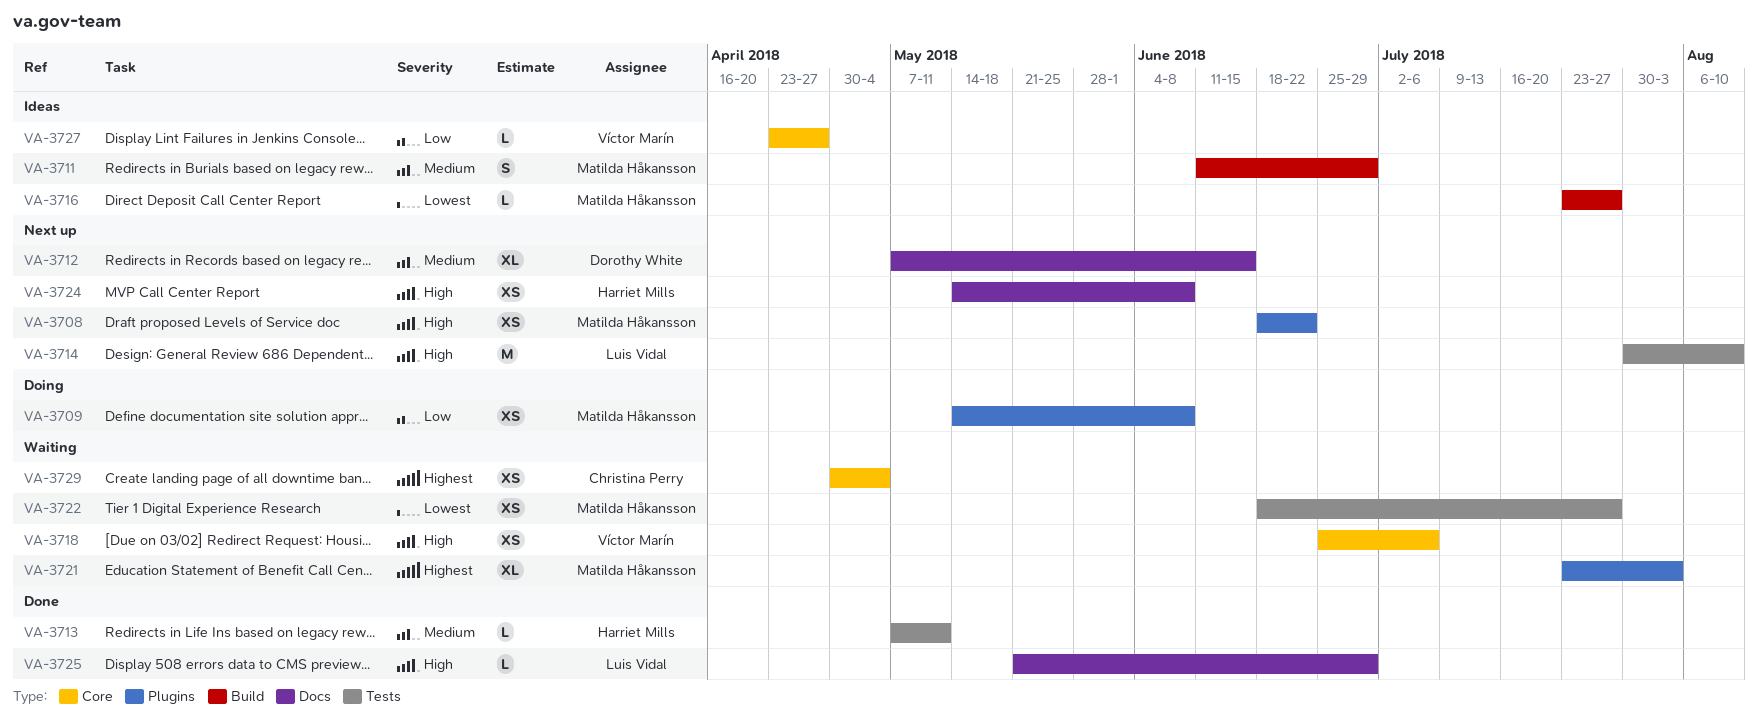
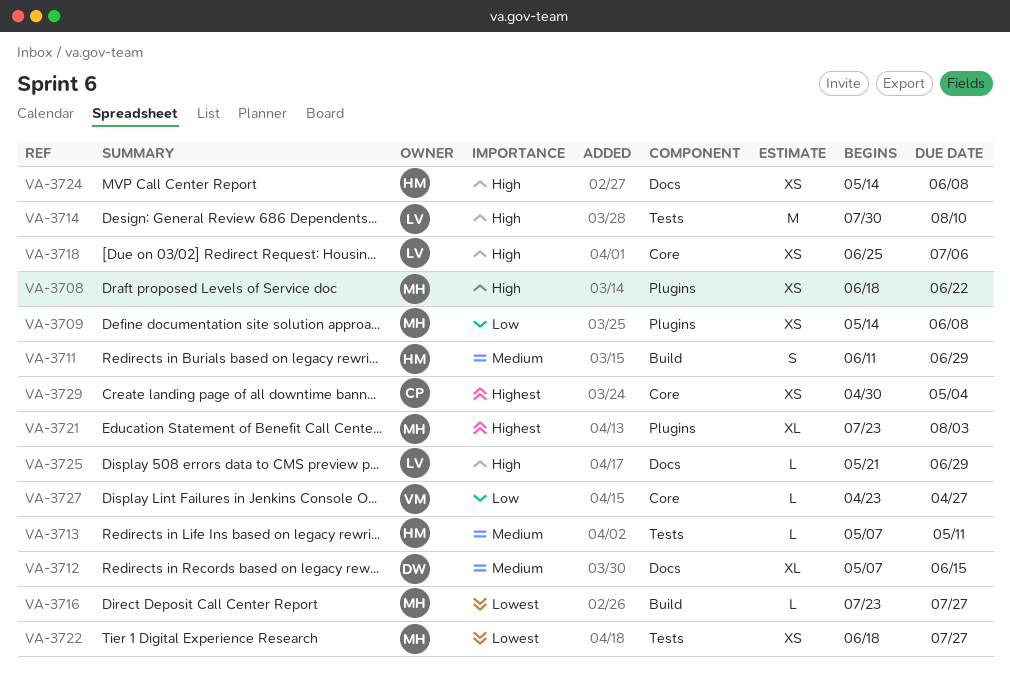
VA-3711, owner: Matilda Håkansson -> Harriet Mills
VA-3718, owner: Víctor Marín -> Luis Vidal

